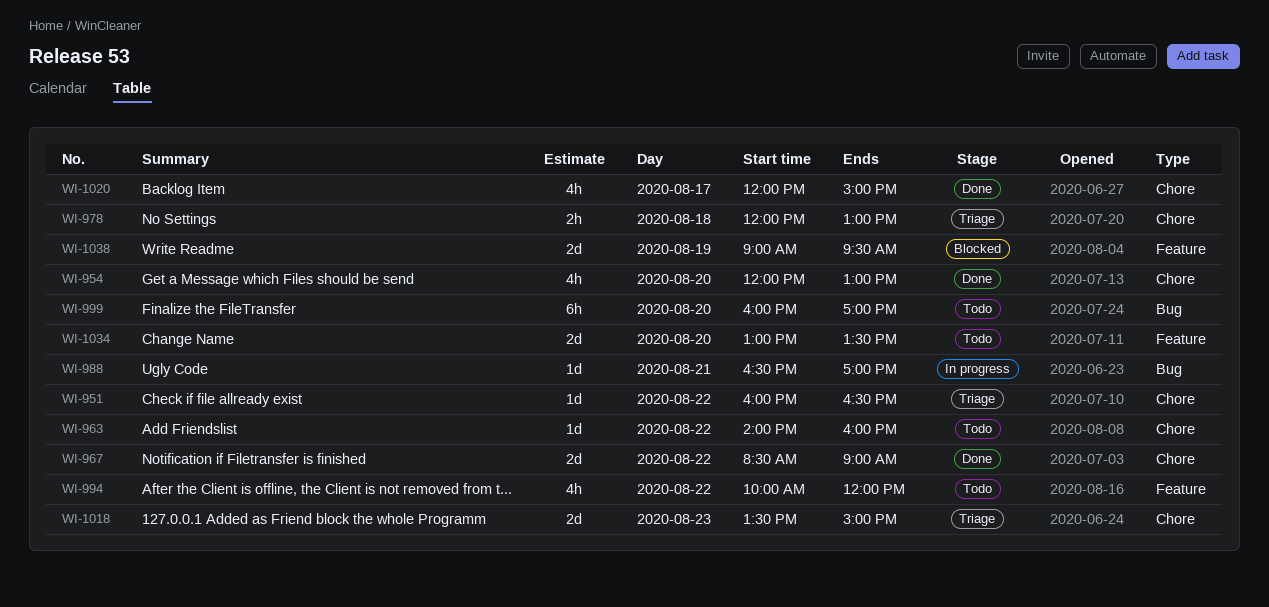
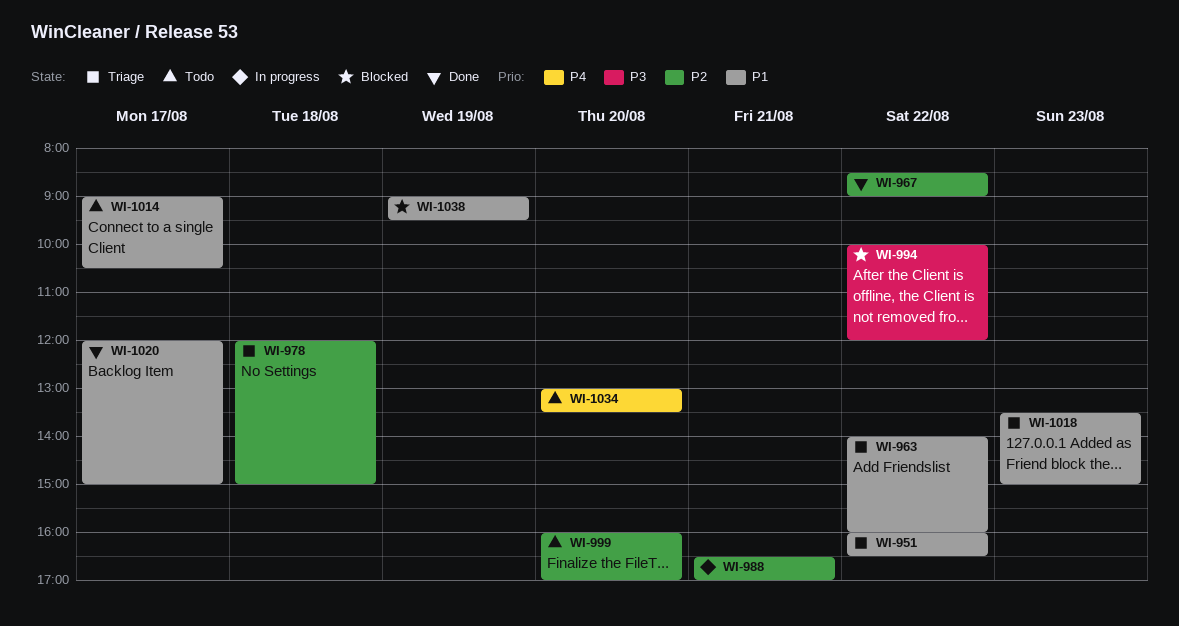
WI-954: present -> none
WI-963, status: Todo -> Triage
WI-978, ends: 13:00 -> 15:00
WI-994, status: Todo -> Blocked
WI-1014: none -> present

